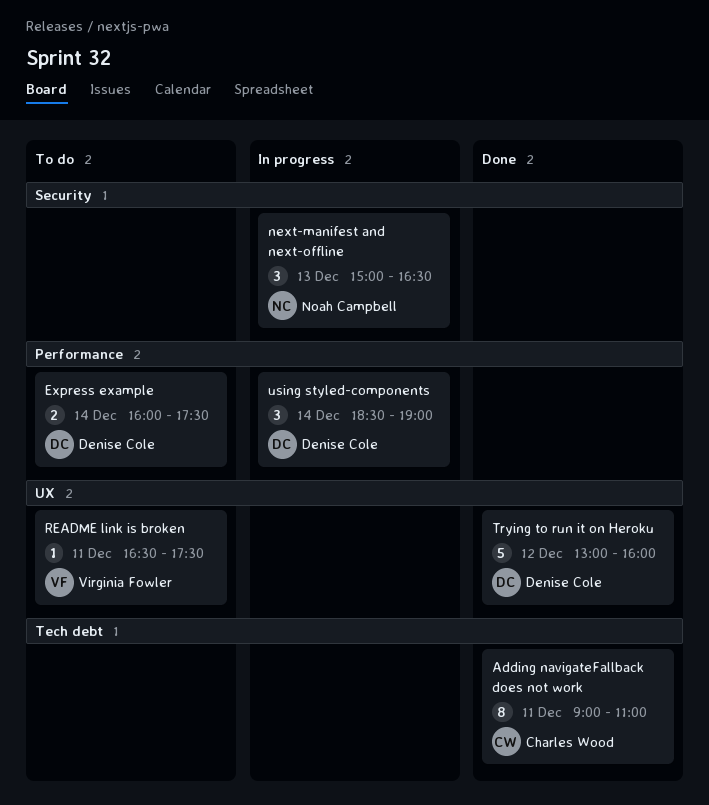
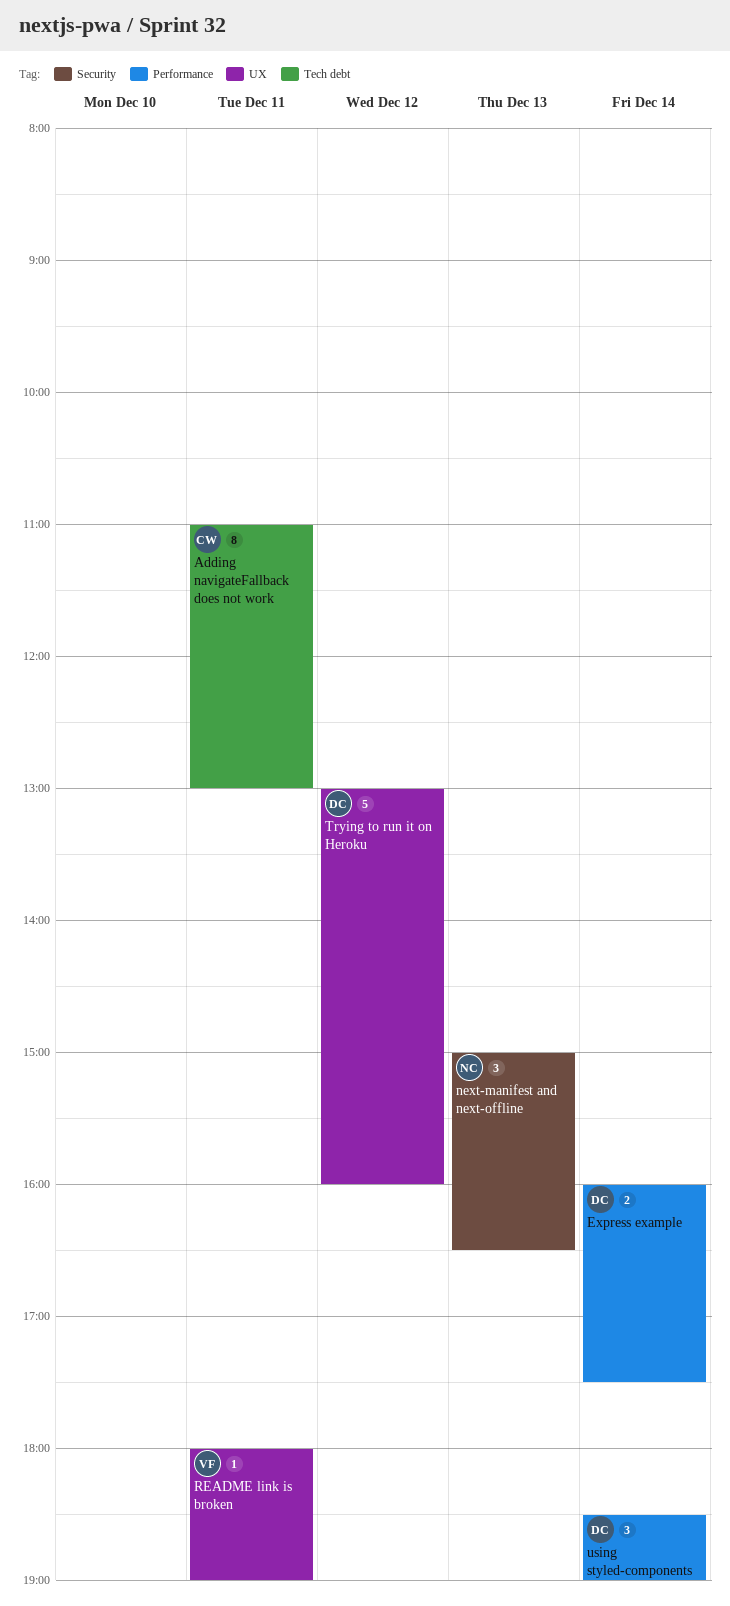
Adding navigateFallback does not work, begins: 09:00 -> 11:00
Adding navigateFallback does not work, ends: 11:00 -> 13:00
README link is broken, begins: 16:30 -> 18:00
README link is broken, ends: 17:30 -> 19:00

